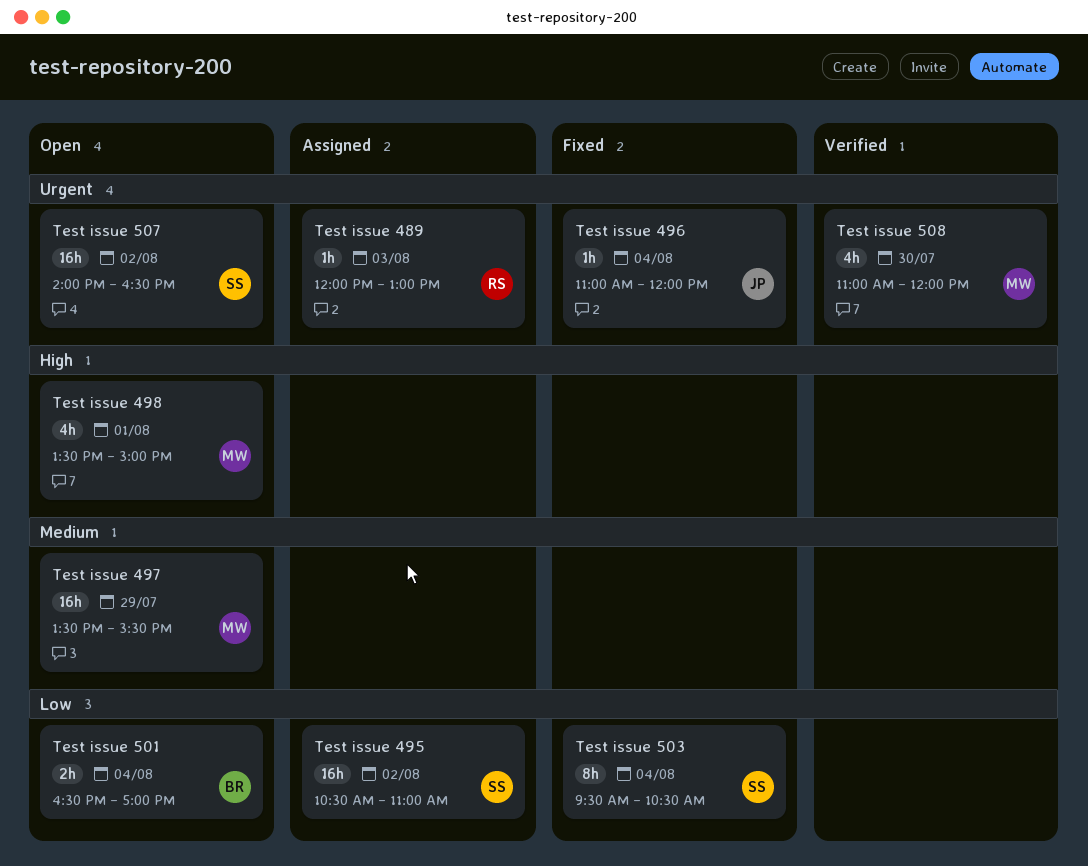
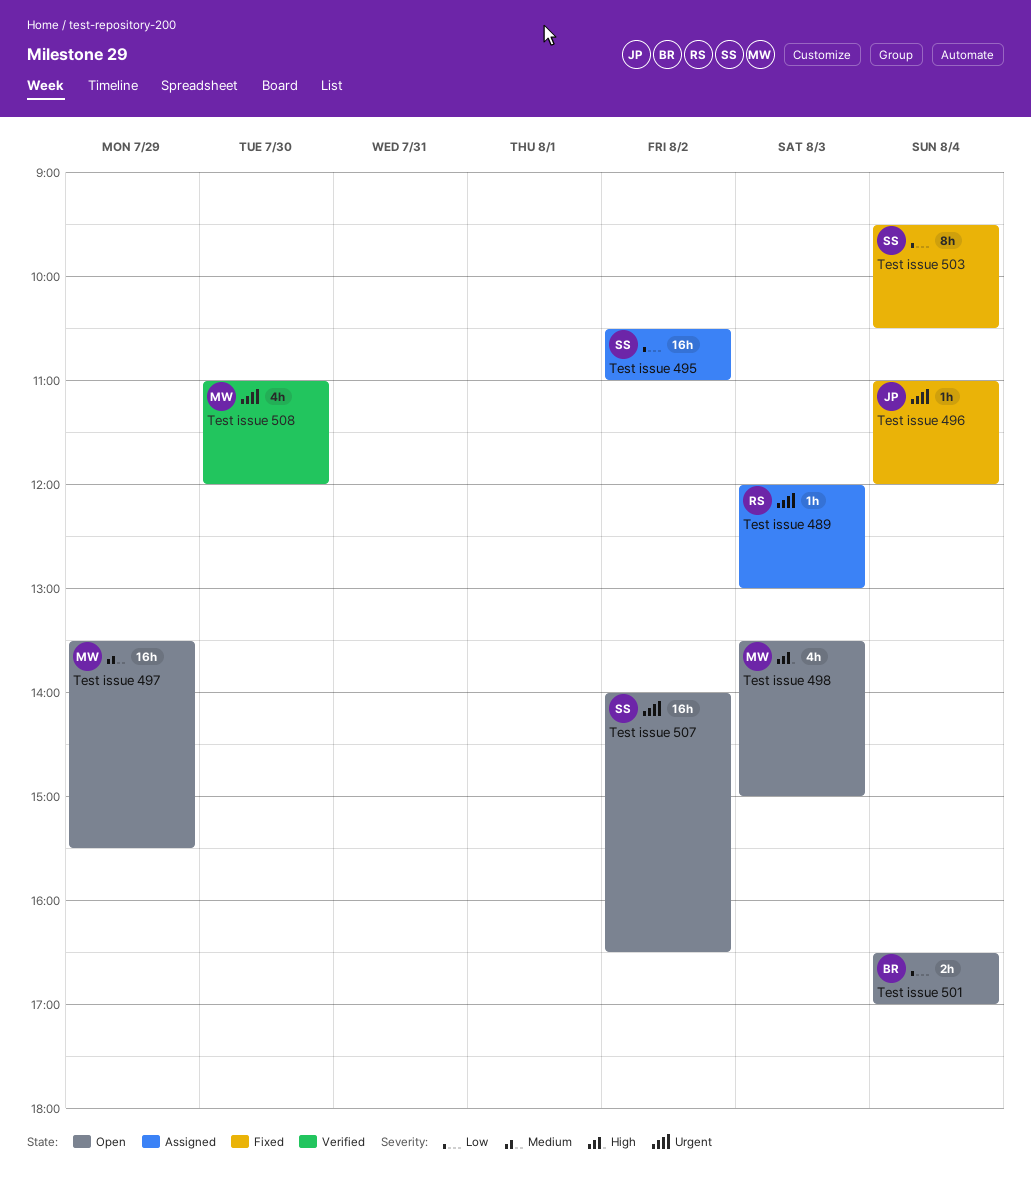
Test issue 498, day: Aug 1 -> Aug 3

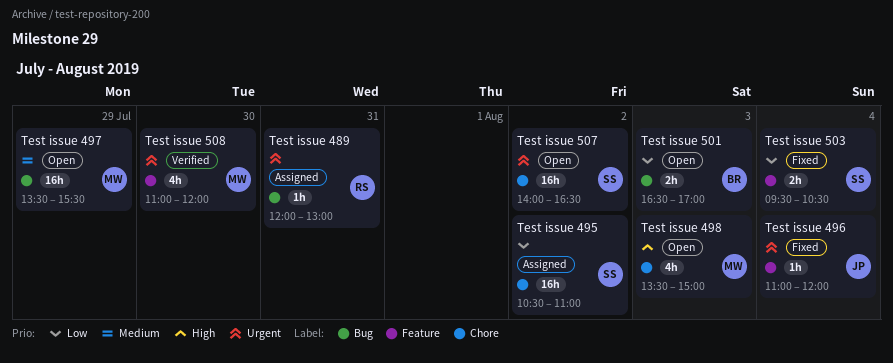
Test issue 489, day: Aug 3 -> Jul 31
Test issue 501, day: Aug 4 -> Aug 3
Test issue 503, estimate: 8h -> 2h

